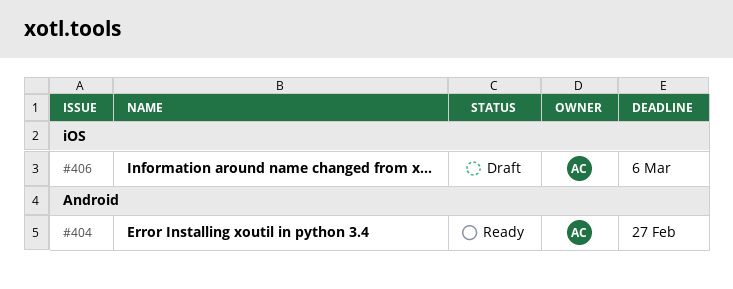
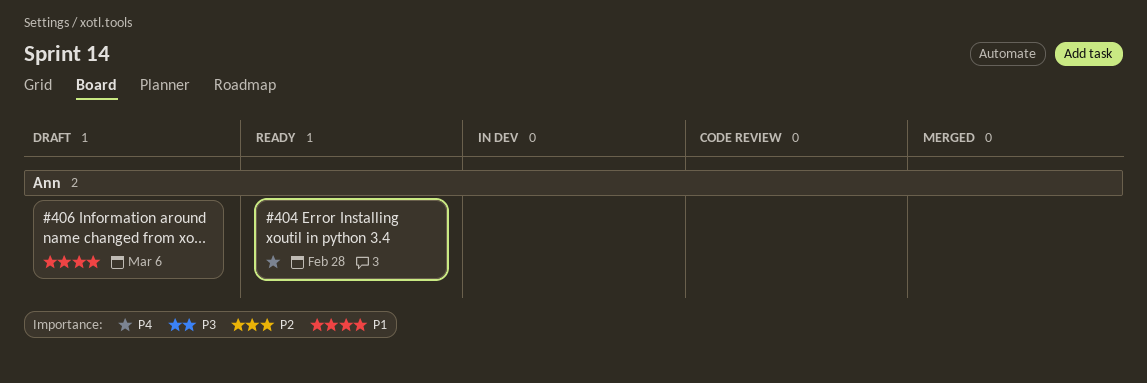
#404, due: Feb 27 -> Feb 28

